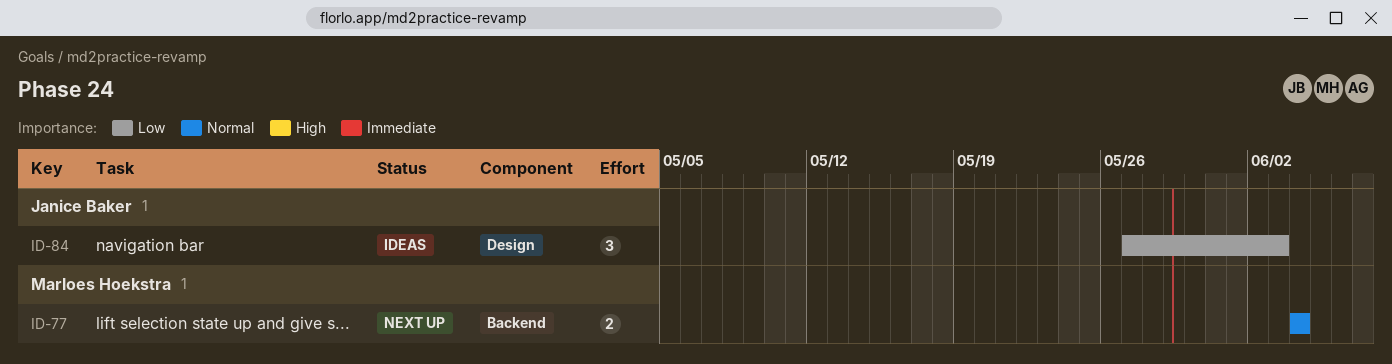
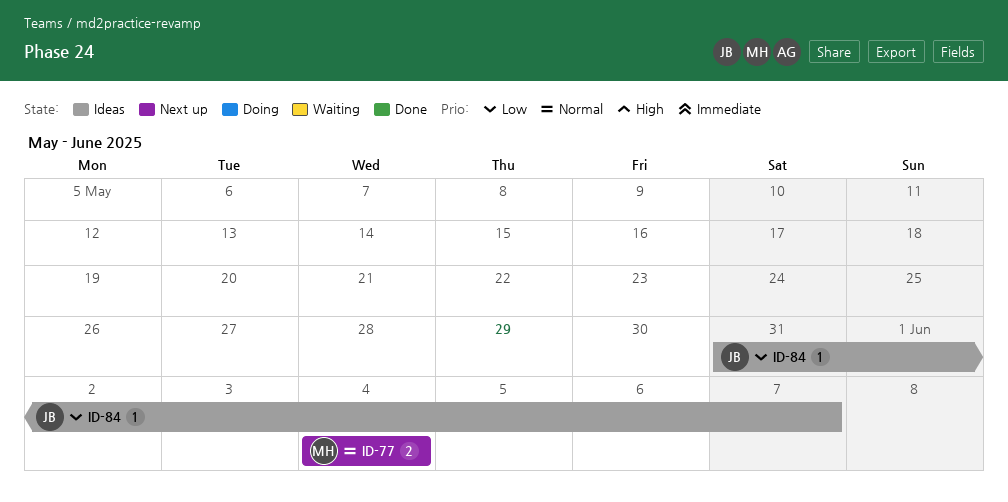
ID-84, estimate: 3 -> 1
ID-84, start: May 27 -> May 31
ID-84, due: Jun 3 -> Jun 7

